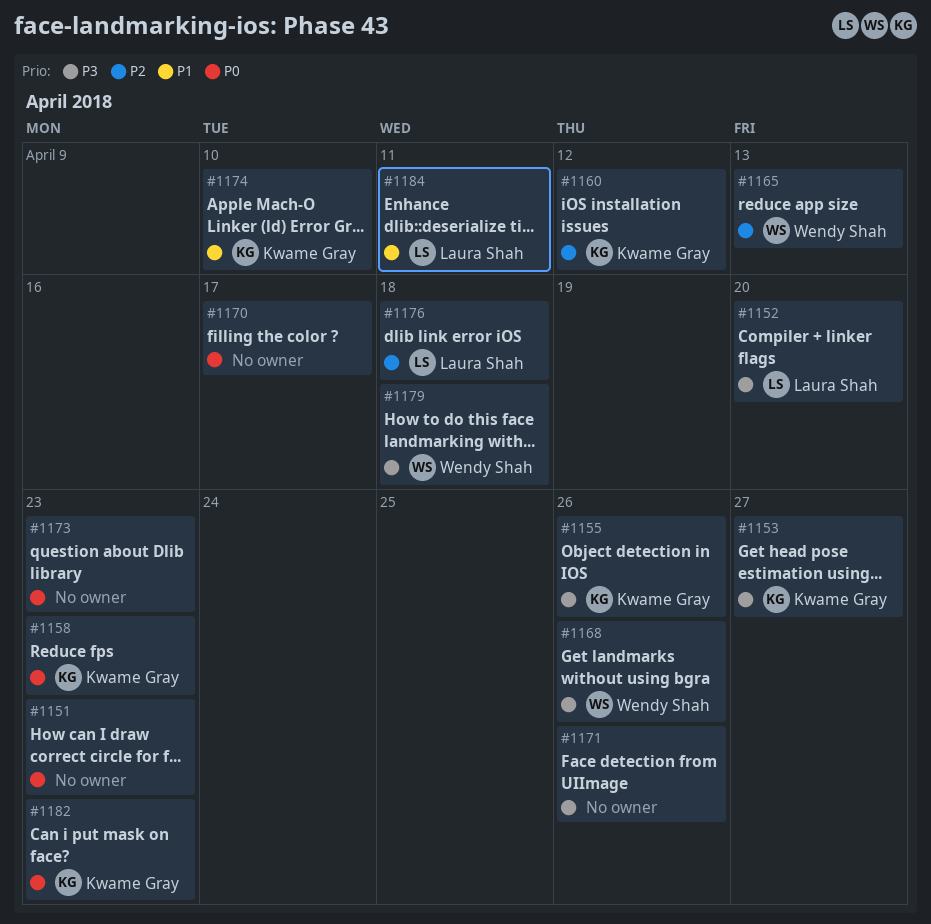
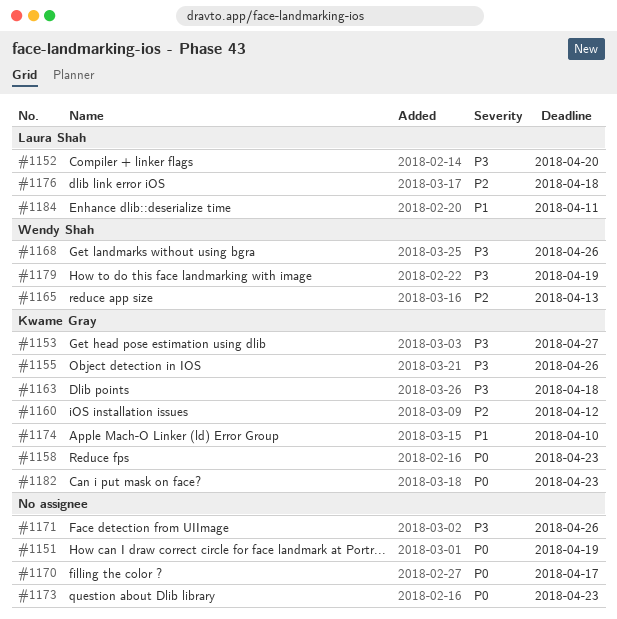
#1151, due: Apr 23 -> Apr 19
#1163: none -> present
#1179, due: Apr 18 -> Apr 19

